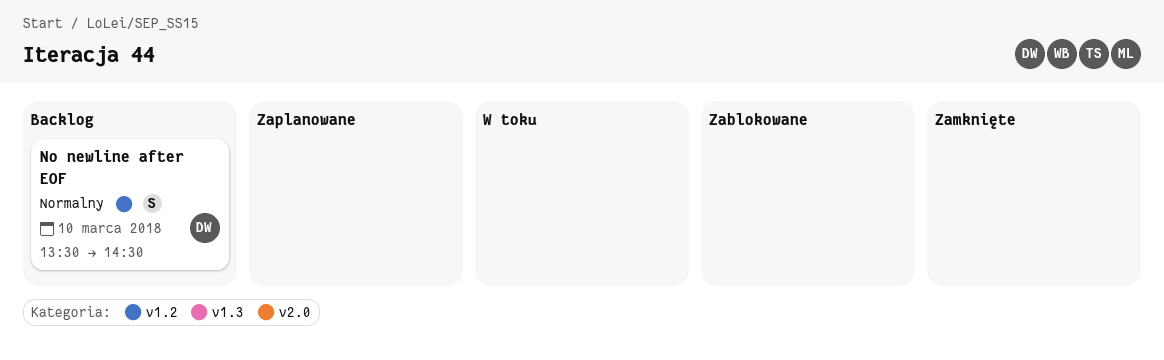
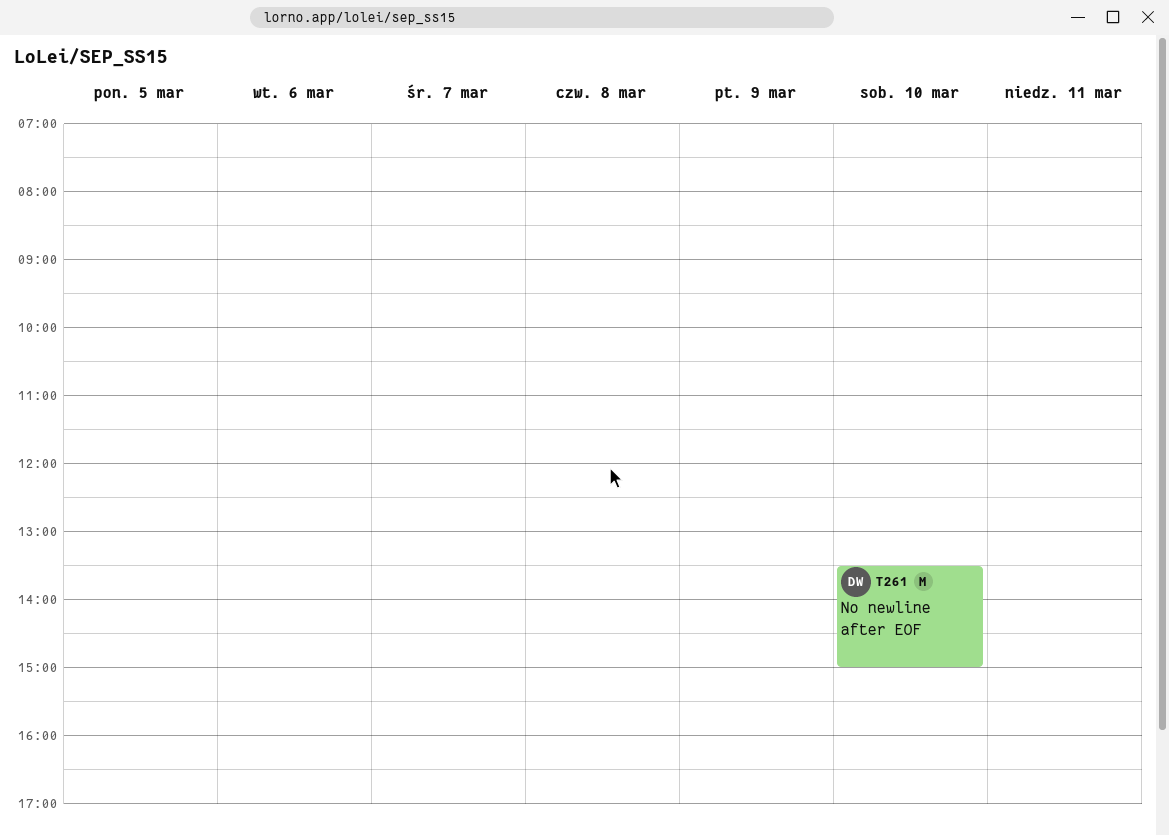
No newline after EOF, estimate: S -> M
No newline after EOF, ends: 14:30 -> 15:00

